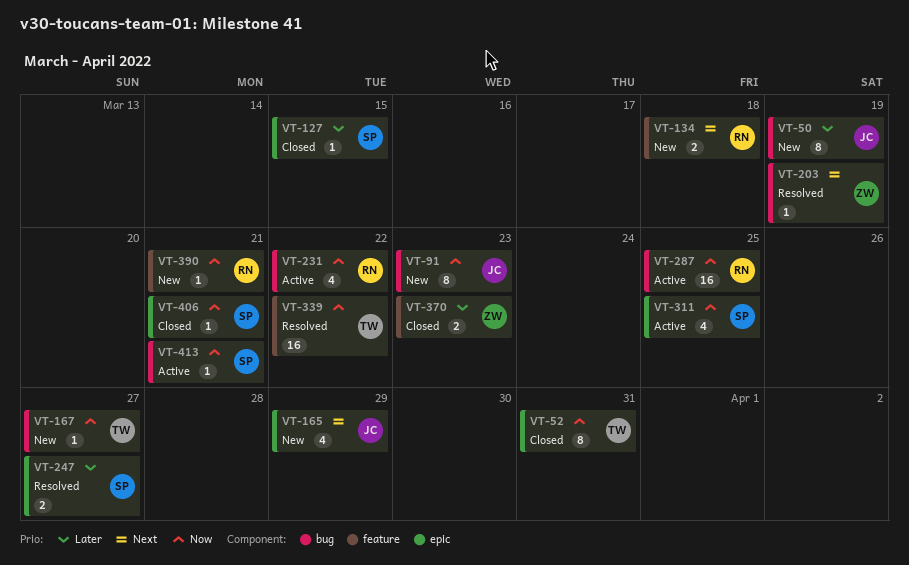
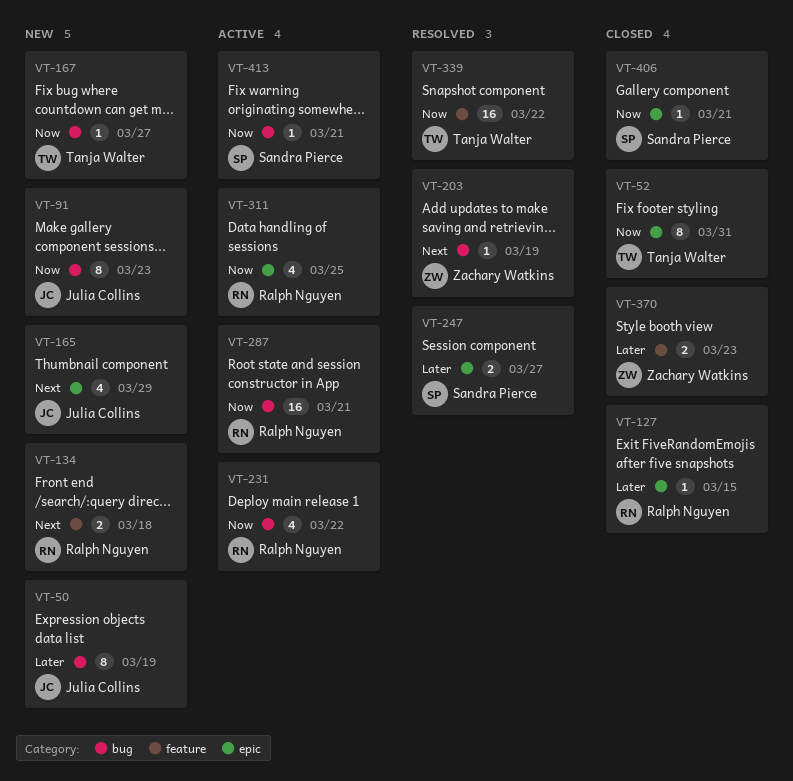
VT-127, owner: Sandra Pierce -> Ralph Nguyen
VT-287, due: Mar 25 -> Mar 21
VT-311, owner: Sandra Pierce -> Ralph Nguyen
VT-390: present -> none

